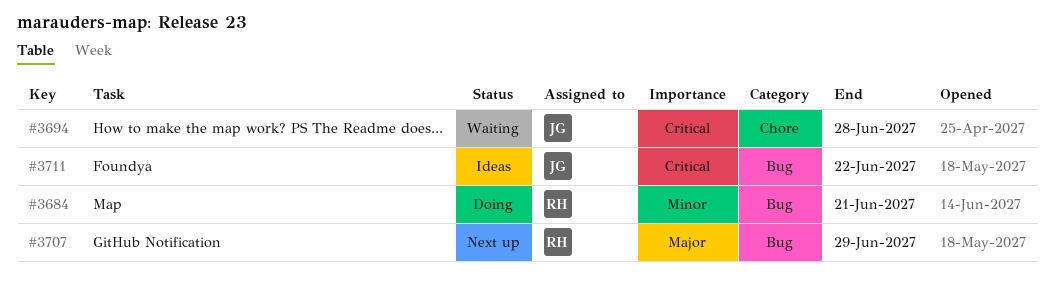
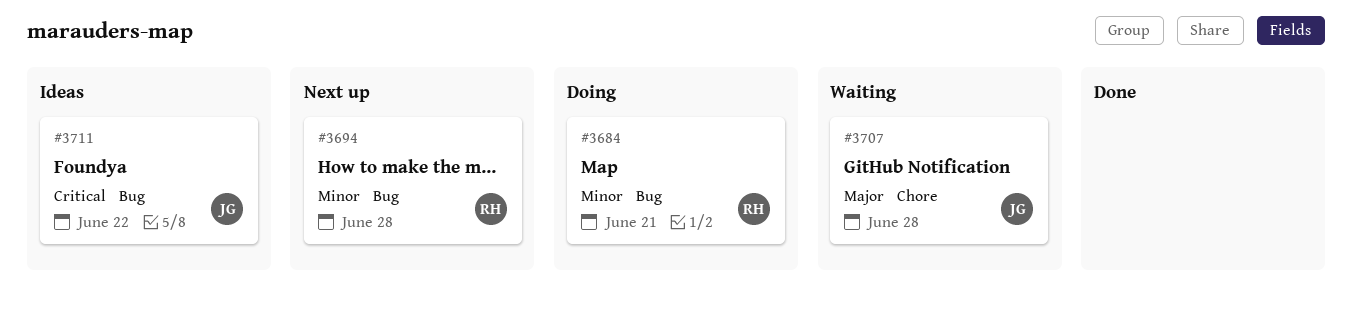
#3694, status: Waiting -> Next up
#3694, owner: JG -> RH
#3694, priority: Critical -> Minor
#3694, label: Chore -> Bug
#3707, status: Next up -> Waiting
#3707, owner: RH -> JG
#3707, label: Bug -> Chore
#3707, due: Jun 29 -> Jun 28

